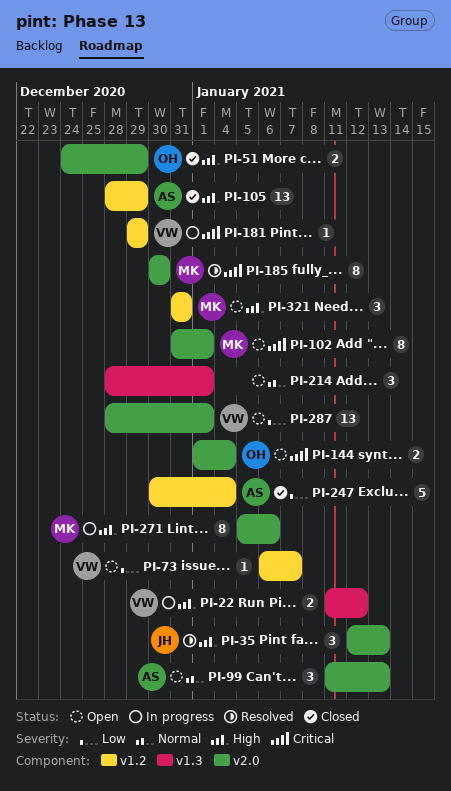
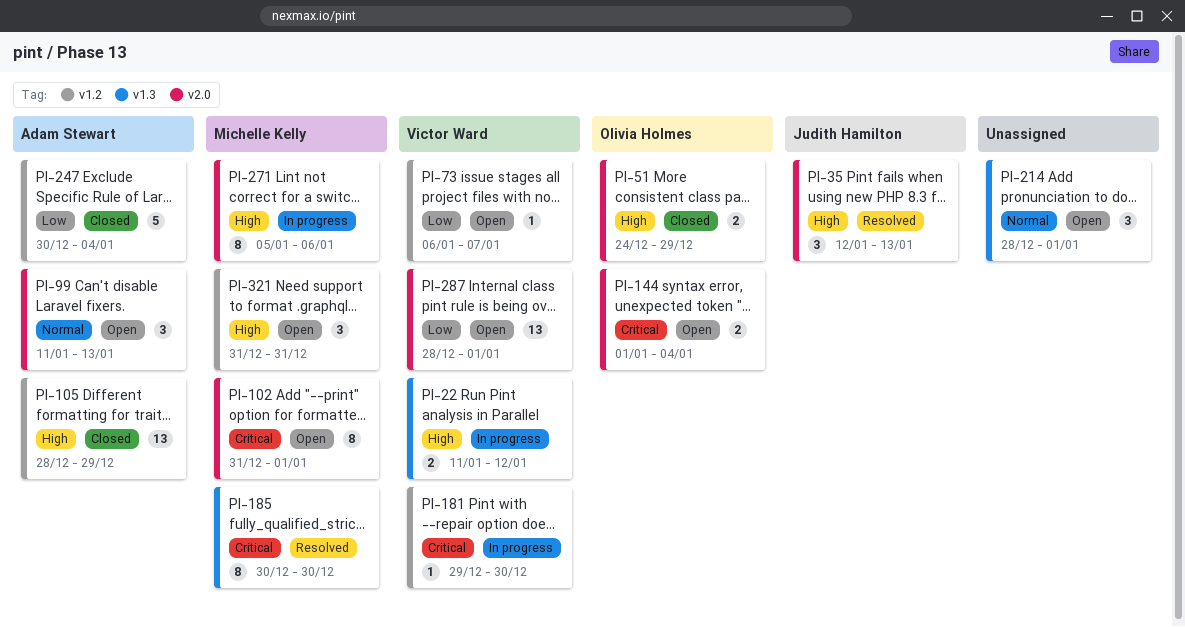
PI-181, due: Dec 29 -> Dec 30
PI-185, label: v2.0 -> v1.3

